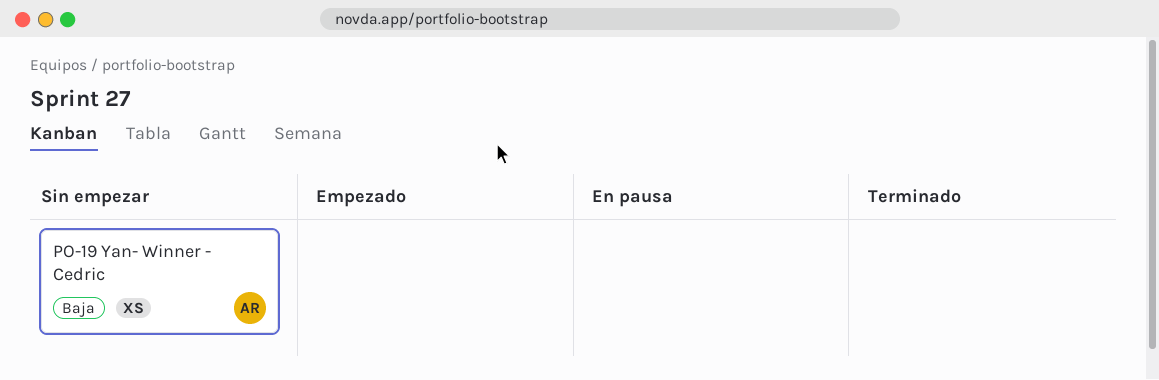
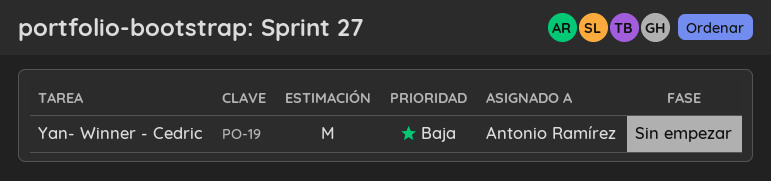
PO-19, estimate: XS -> M

